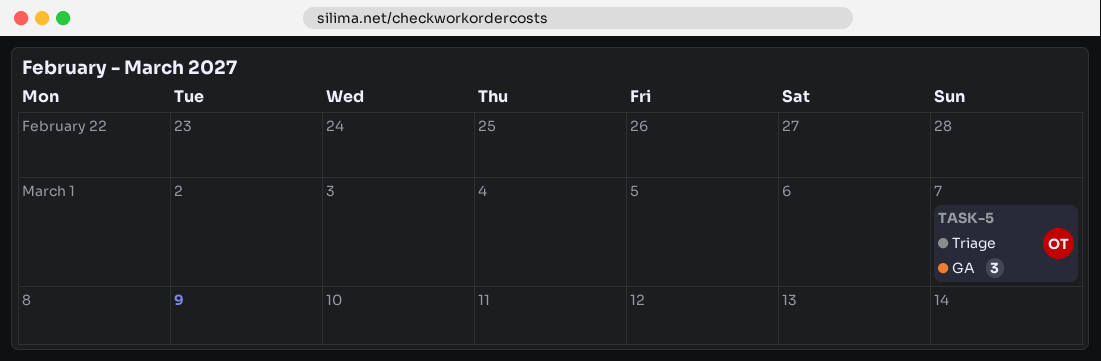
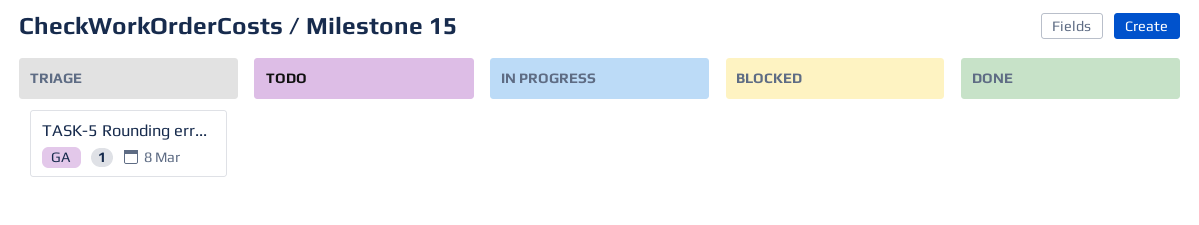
TASK-5, estimate: 3 -> 1
TASK-5, due: Mar 7 -> Mar 8

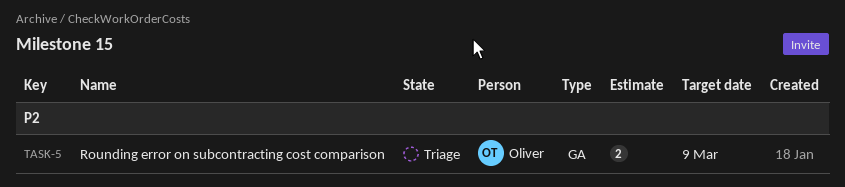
TASK-5, estimate: 1 -> 2
TASK-5, due: Mar 8 -> Mar 9

